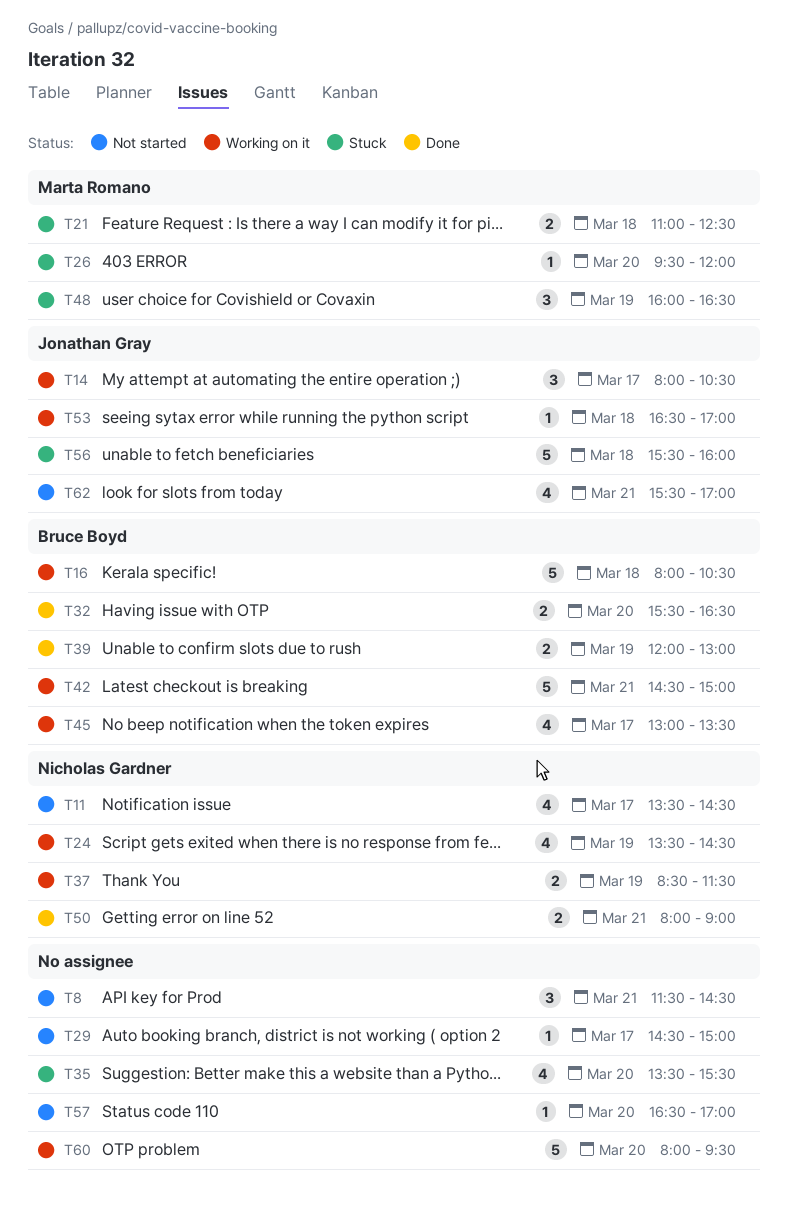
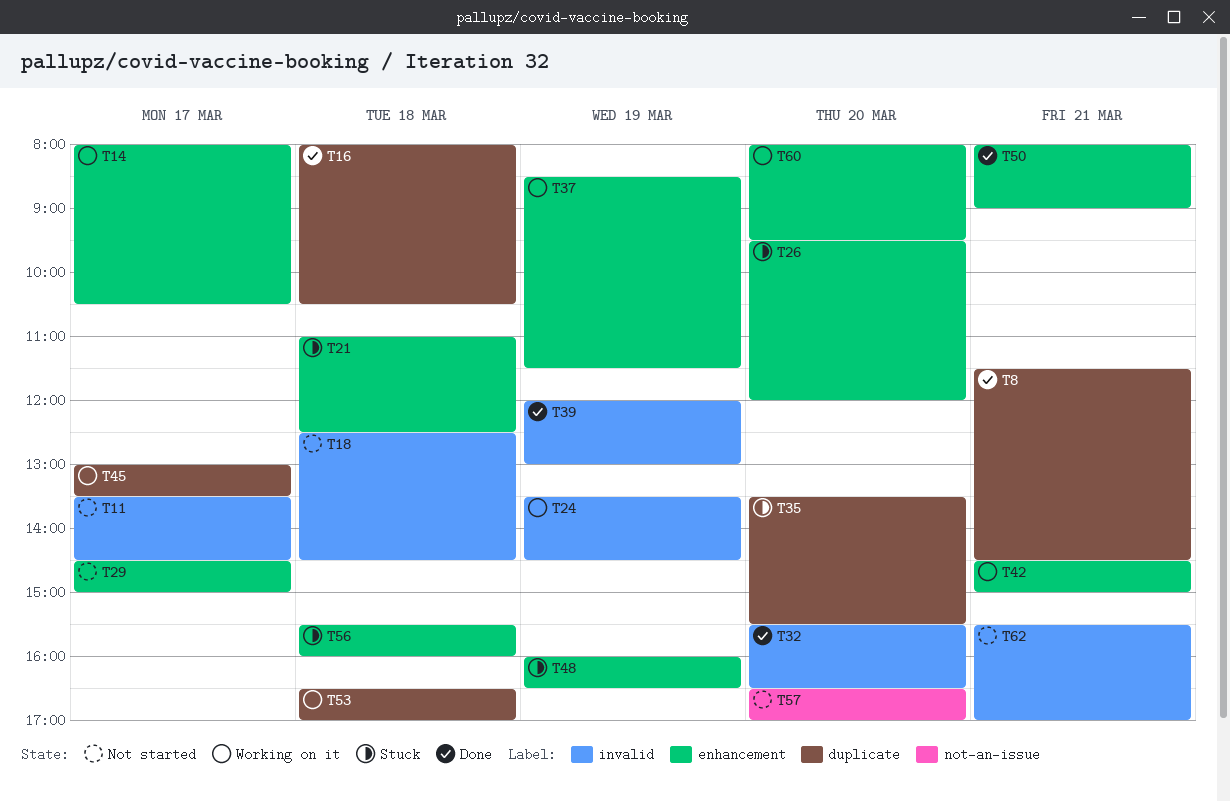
T8, status: Not started -> Done
T16, status: Working on it -> Done
T18: none -> present

